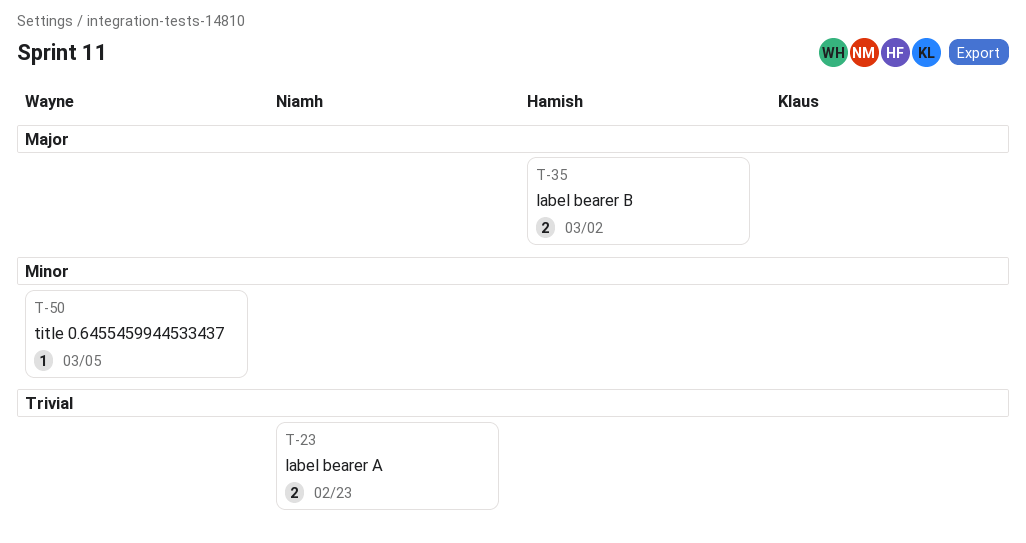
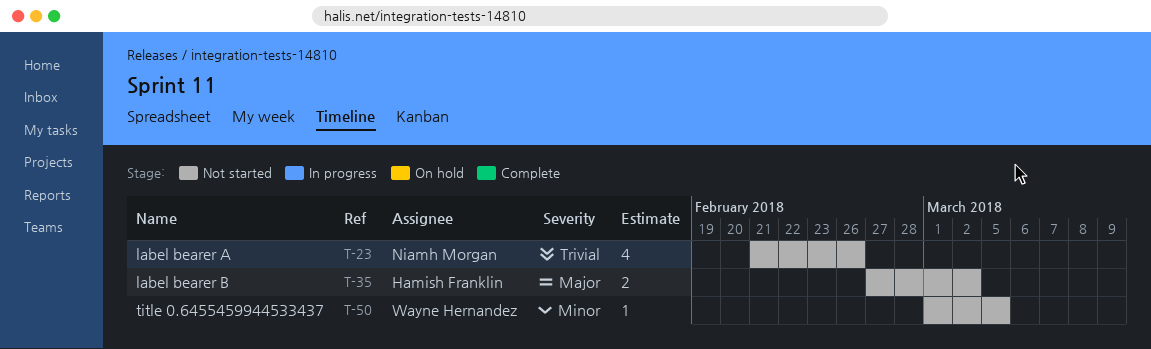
T-23, estimate: 2 -> 4
T-23, due: Feb 23 -> Feb 26

